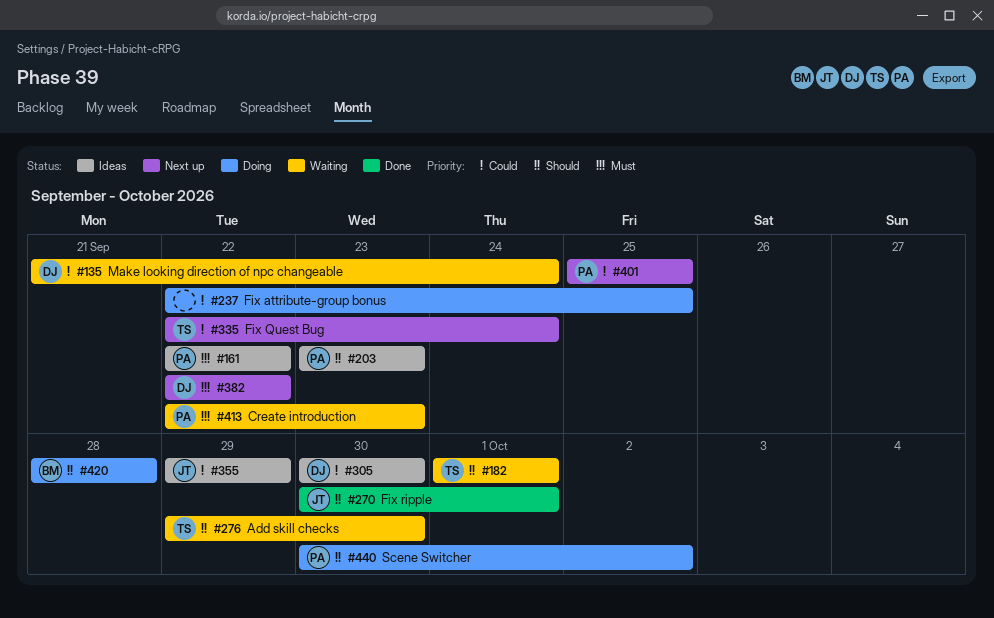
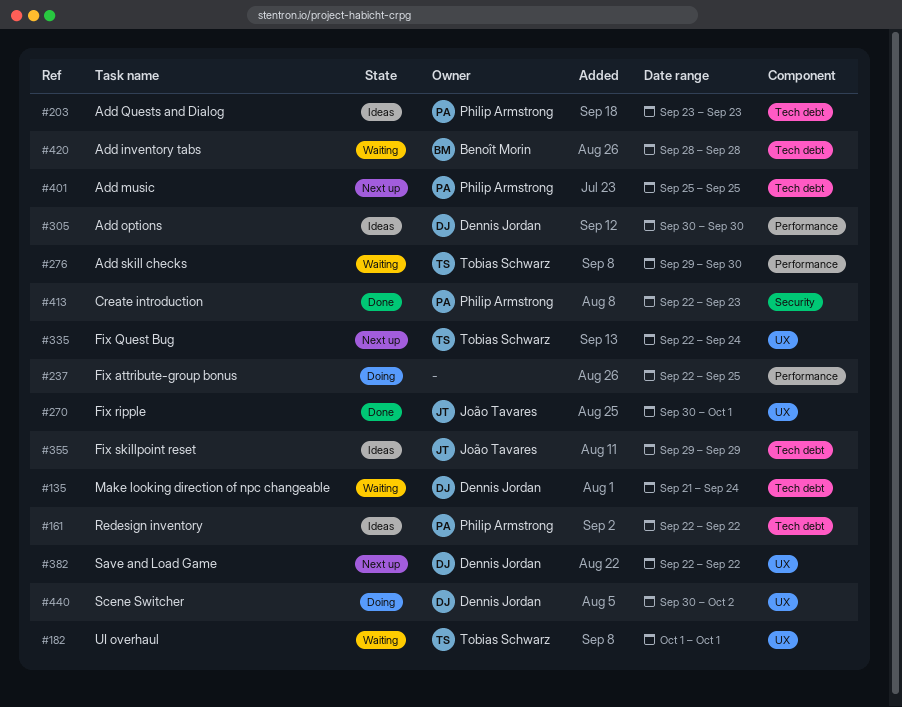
#413, status: Waiting -> Done
#420, status: Doing -> Waiting
#440, owner: Philip Armstrong -> Dennis Jordan

